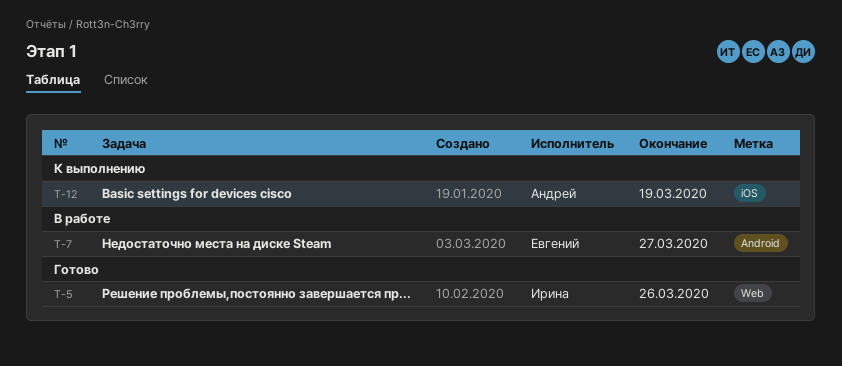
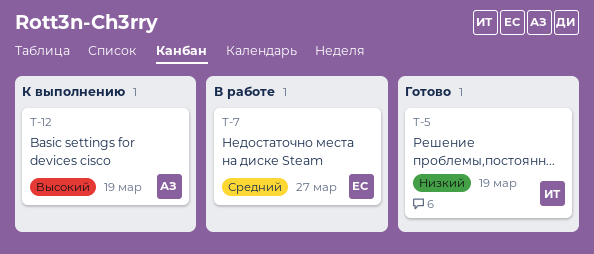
T-5, due: Mar 26 -> Mar 19

